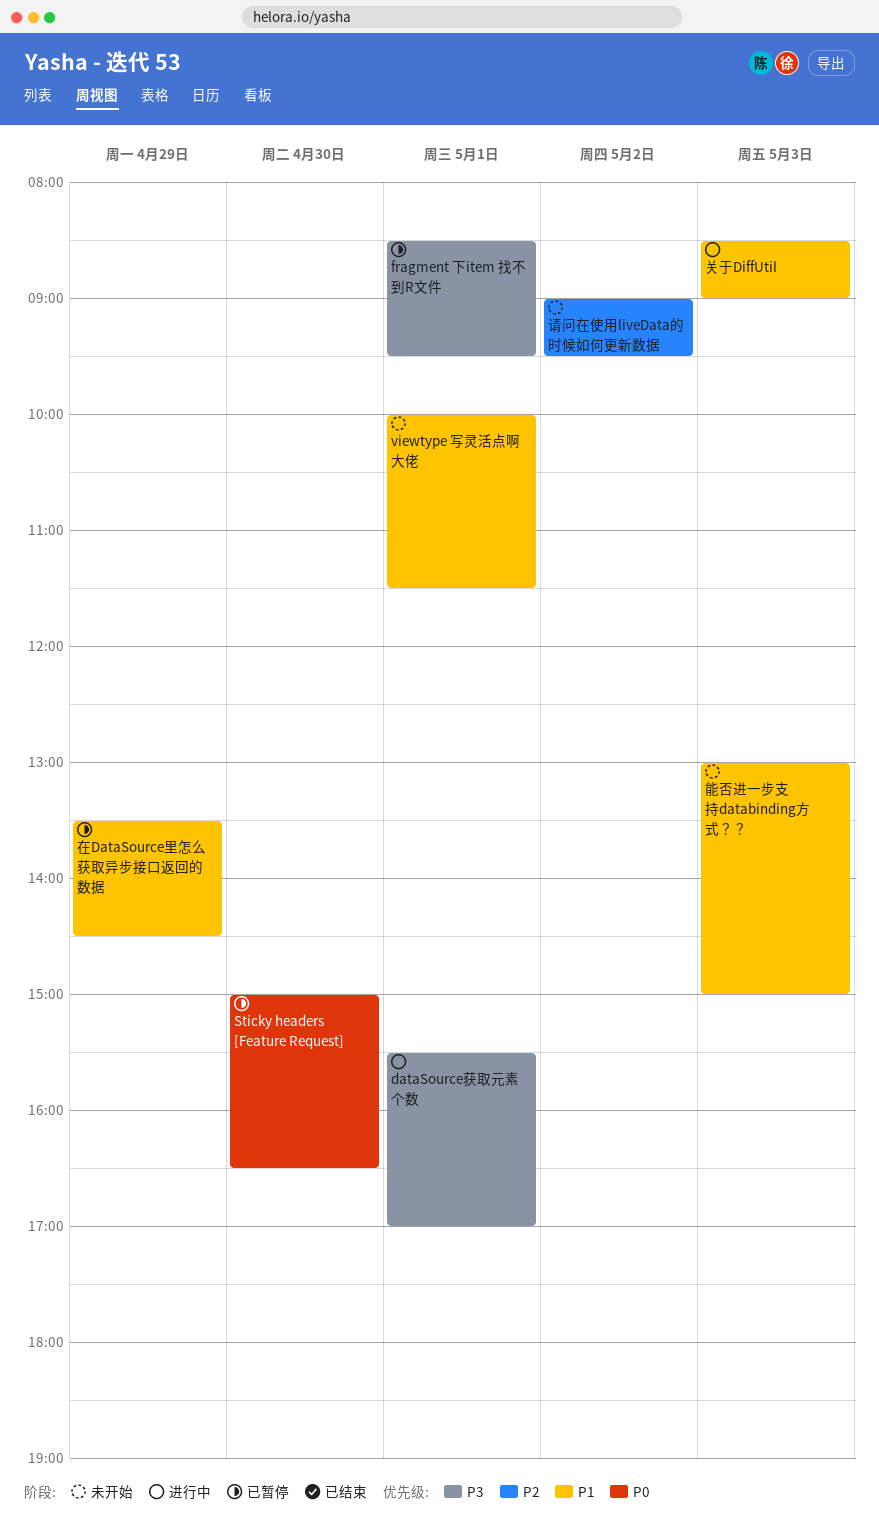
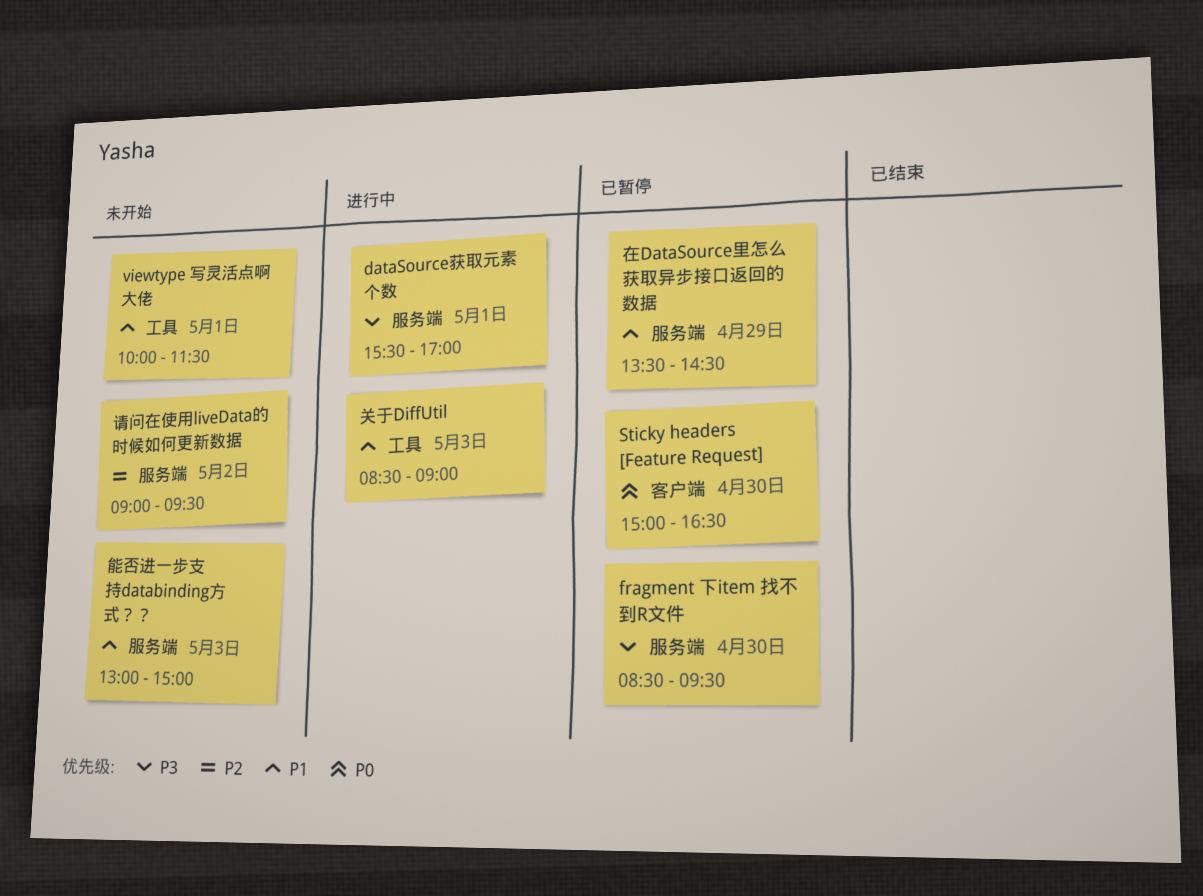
fragment 下item 找不到R文件, day: May 1 -> Apr 30

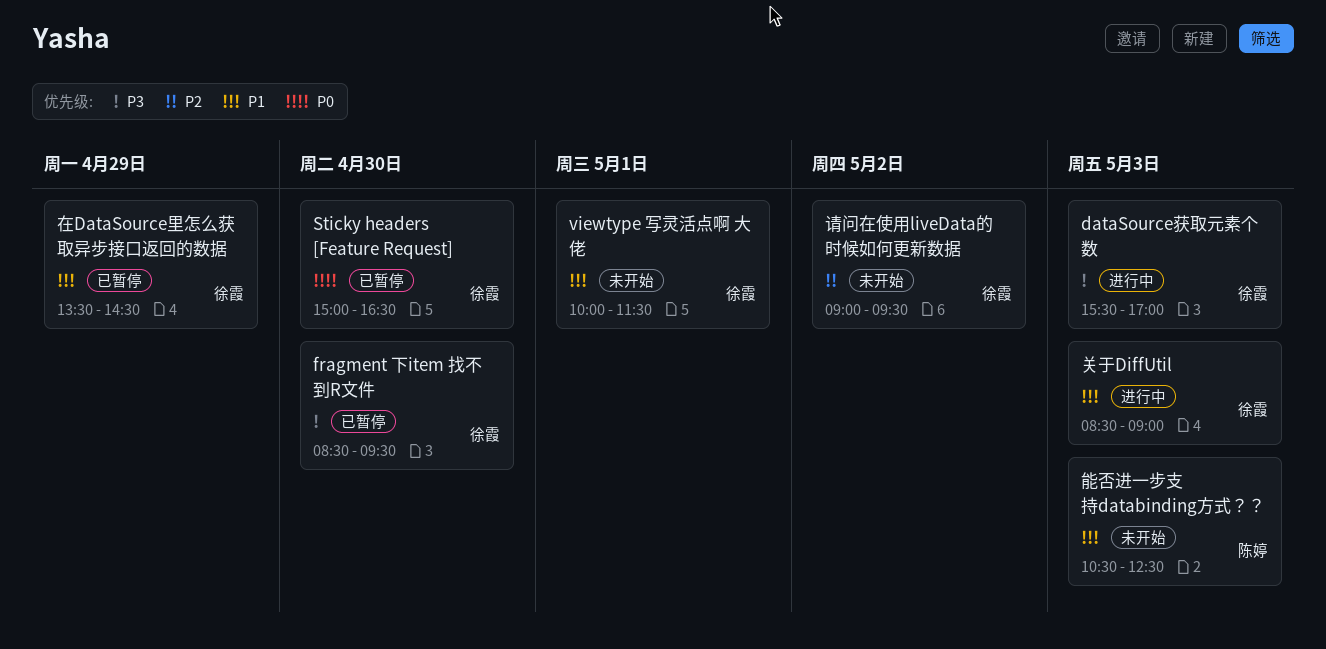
dataSource获取元素个数, day: May 1 -> May 3
能否进一步支持databinding方式？？, begins: 13:00 -> 10:30
能否进一步支持databinding方式？？, ends: 15:00 -> 12:30

